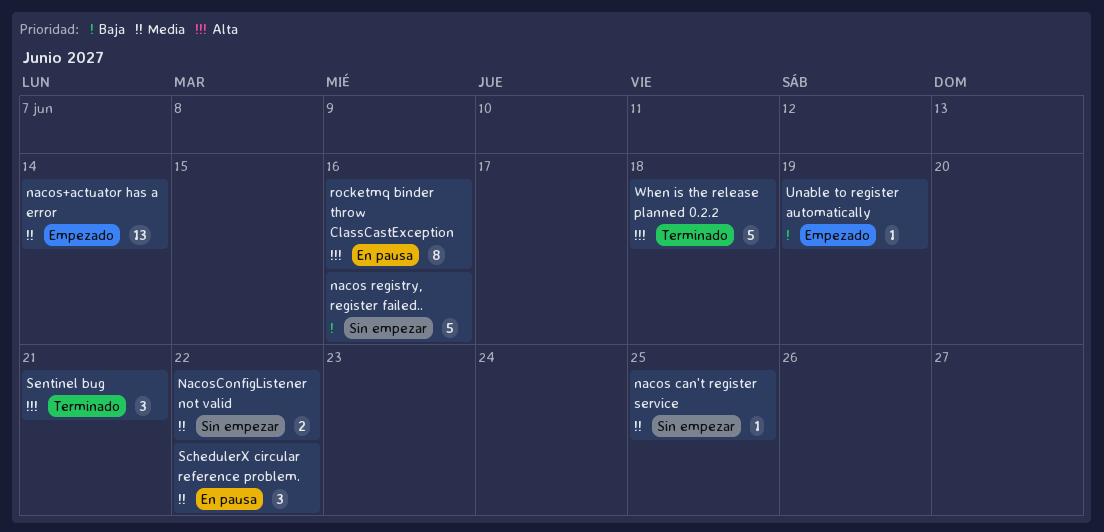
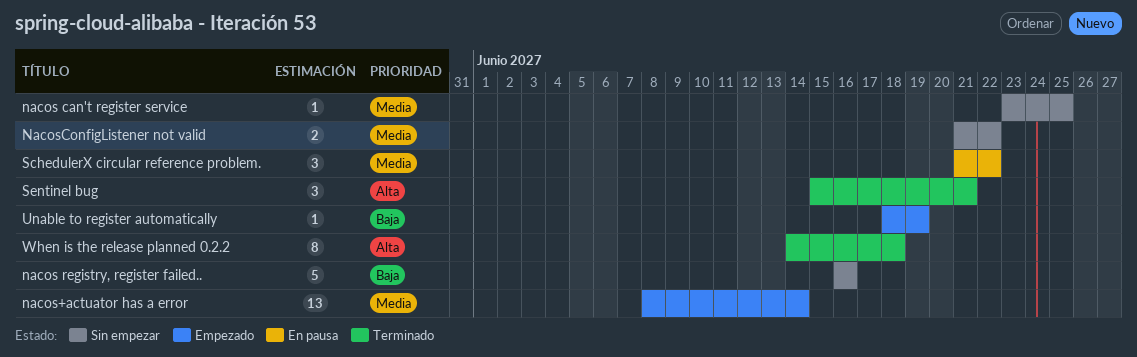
rocketmq binder throw ClassCastException: present -> none
When is the release planned 0.2.2, estimate: 5 -> 8

